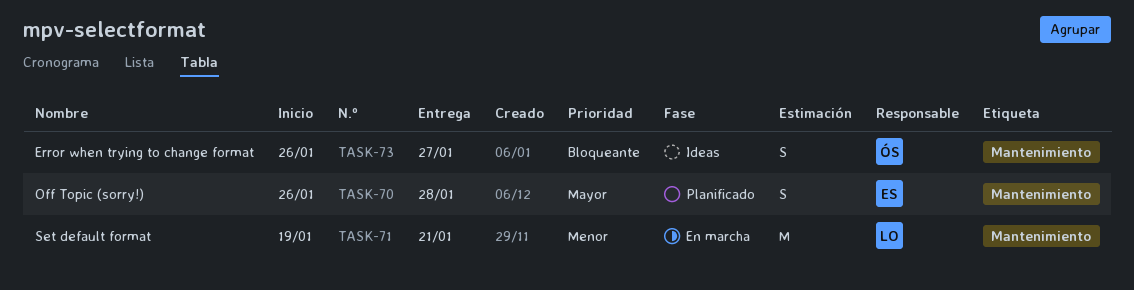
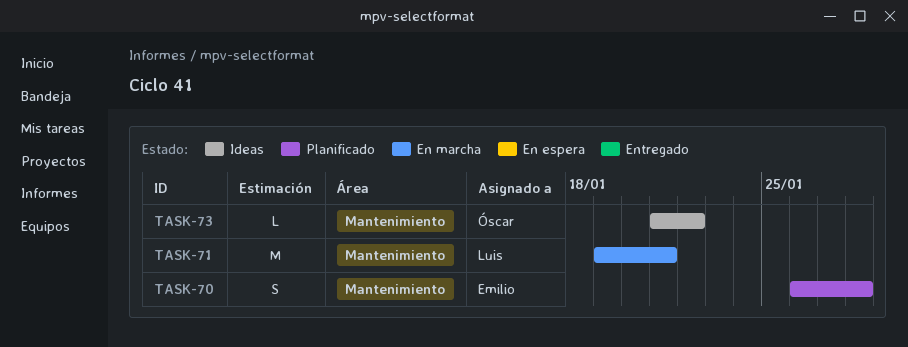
TASK-73, estimate: S -> L
TASK-73, start: Jan 26 -> Jan 21
TASK-73, due: Jan 27 -> Jan 22

